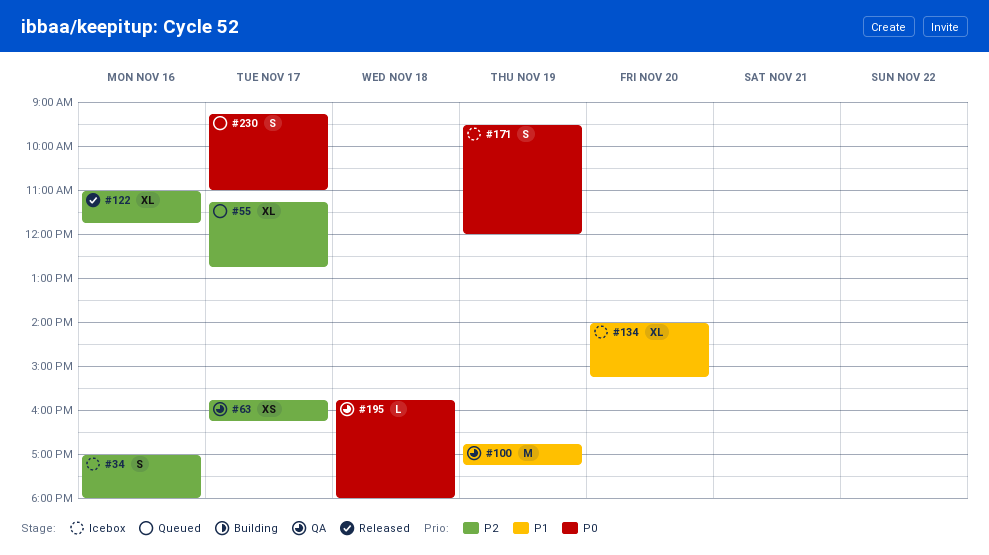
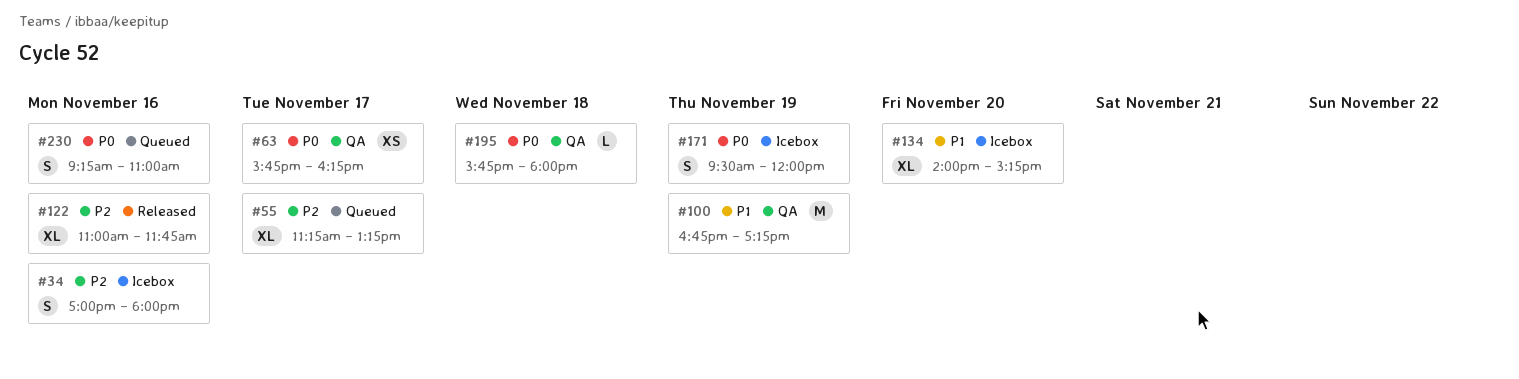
#55, ends: 12:45 -> 13:15
#63, priority: P2 -> P0
#230, day: Nov 17 -> Nov 16

